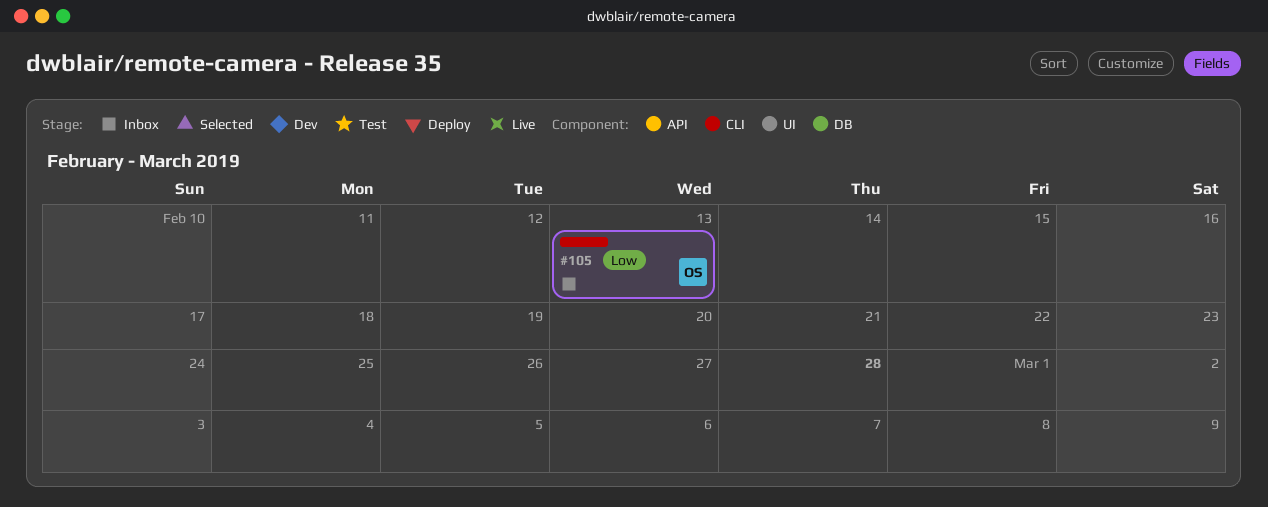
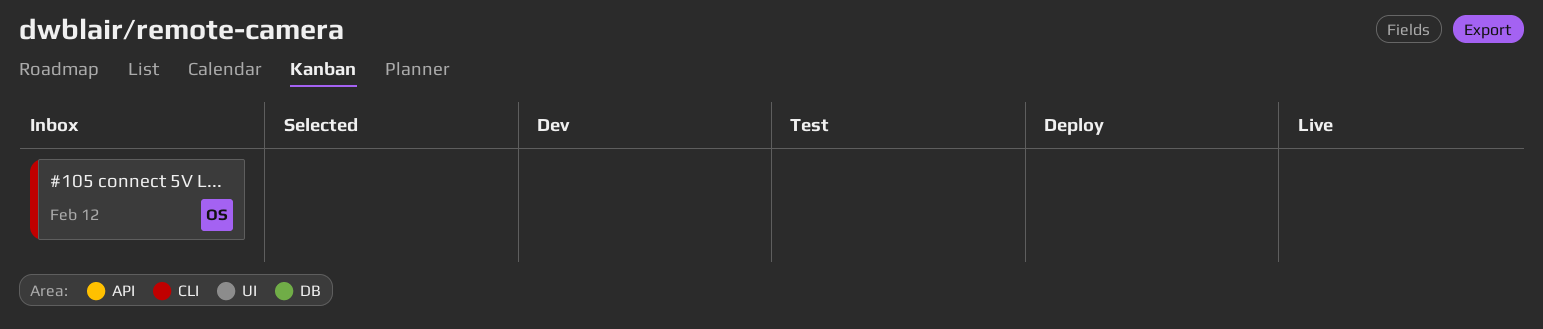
#105, due: Feb 13 -> Feb 12

